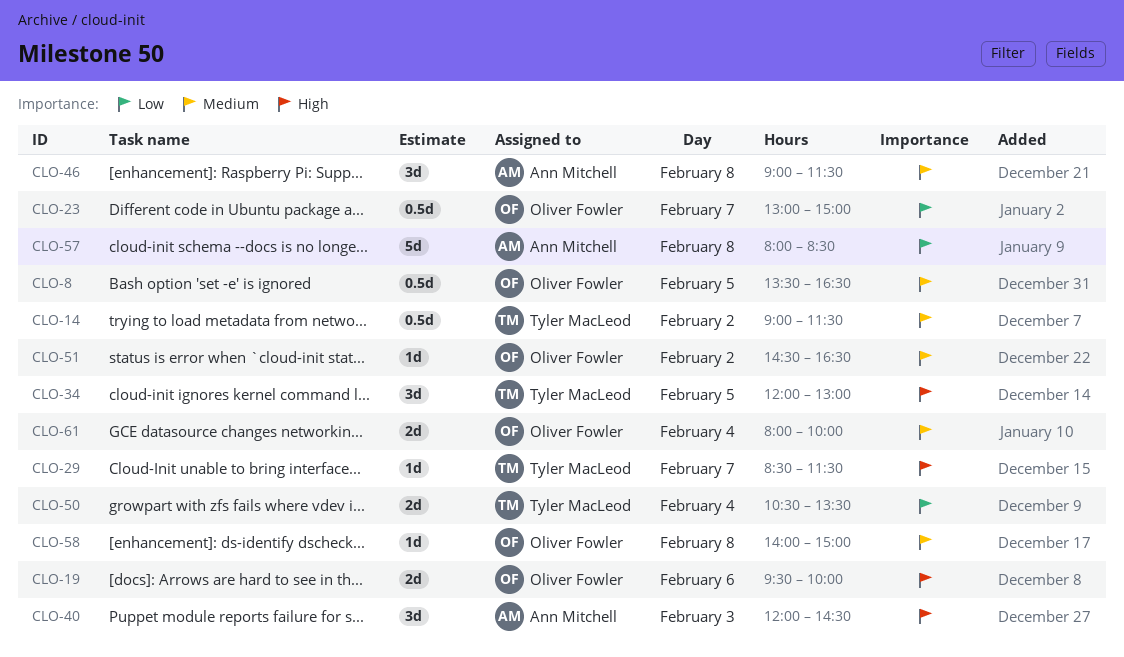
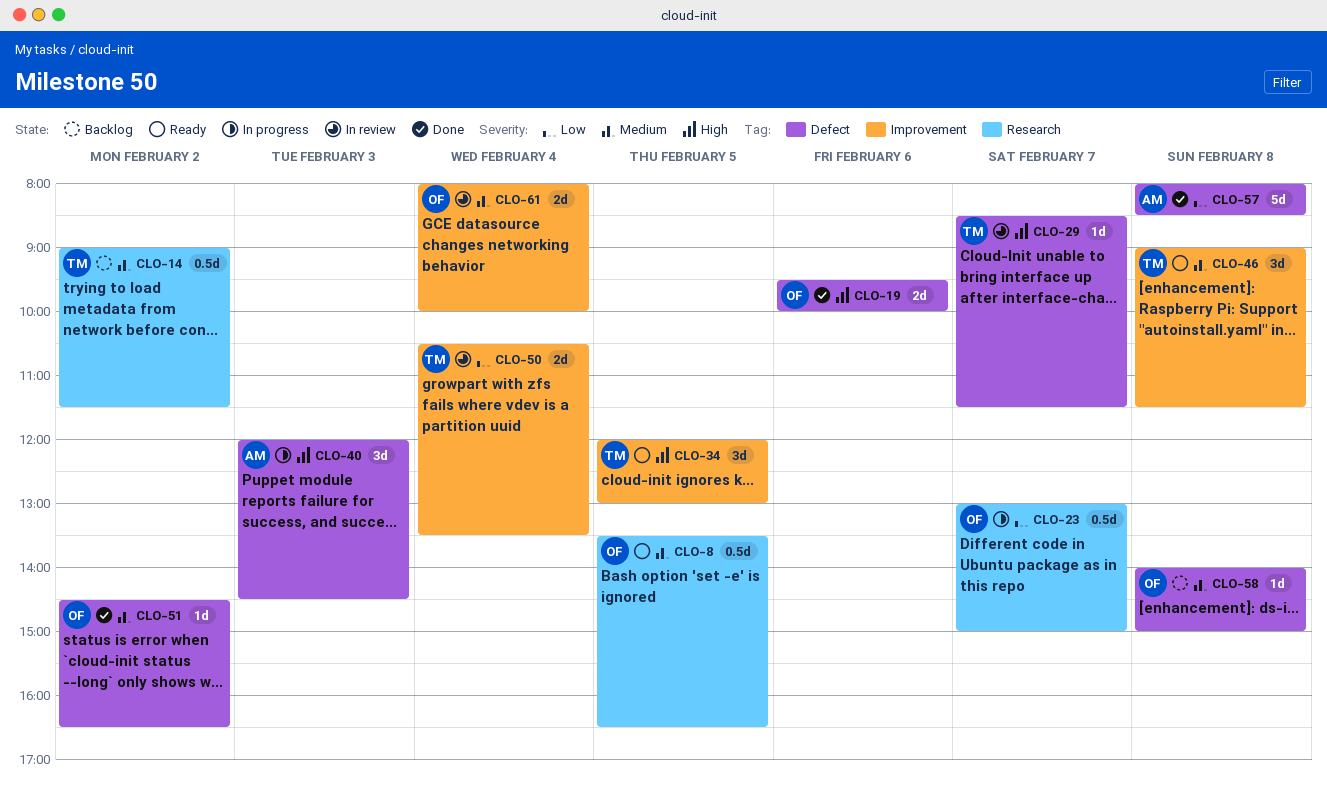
CLO-46, owner: Ann Mitchell -> Tyler MacLeod

